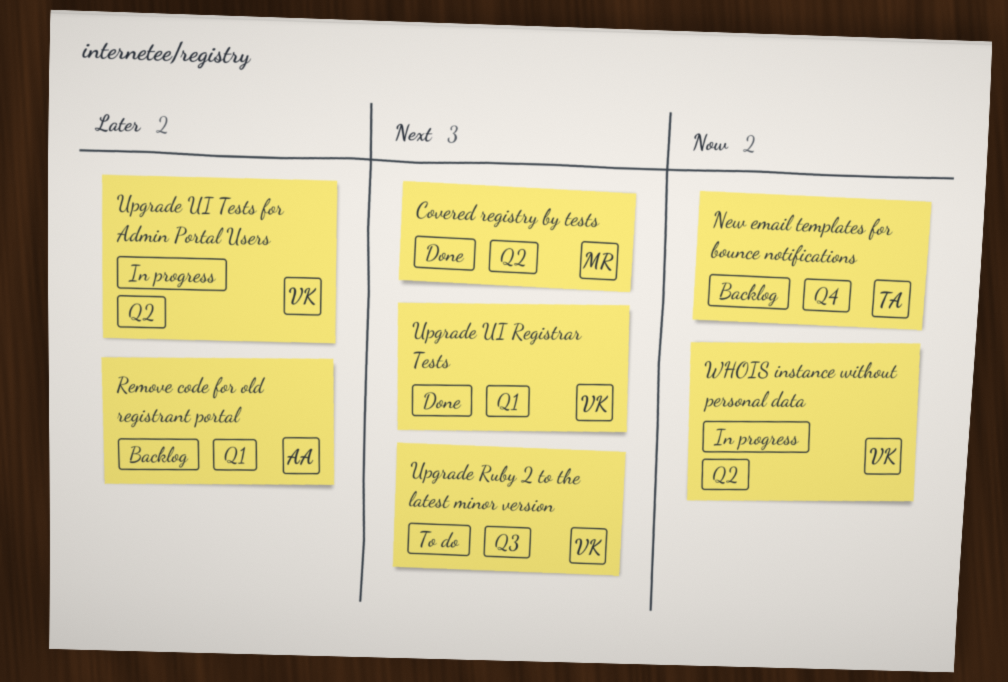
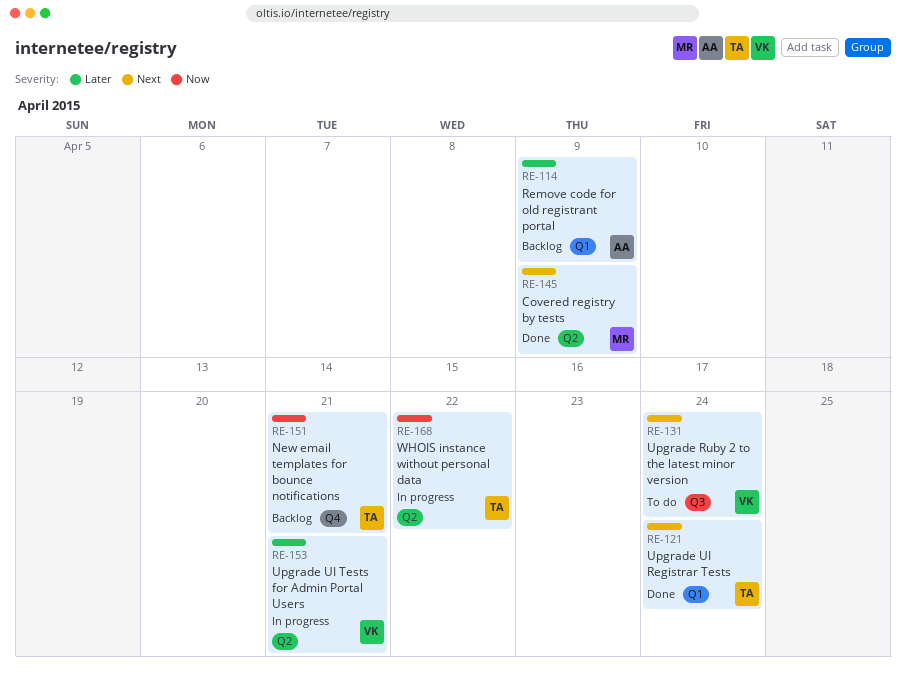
Upgrade UI Registrar Tests, owner: VK -> TA
WHOIS instance without personal data, owner: VK -> TA

